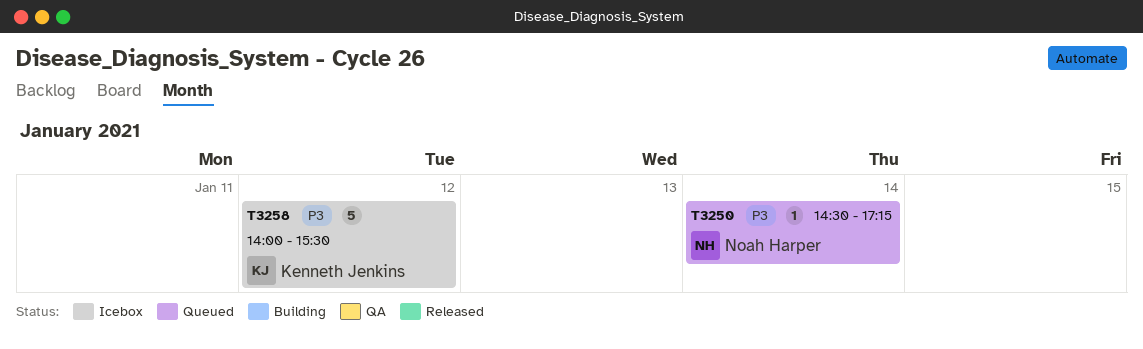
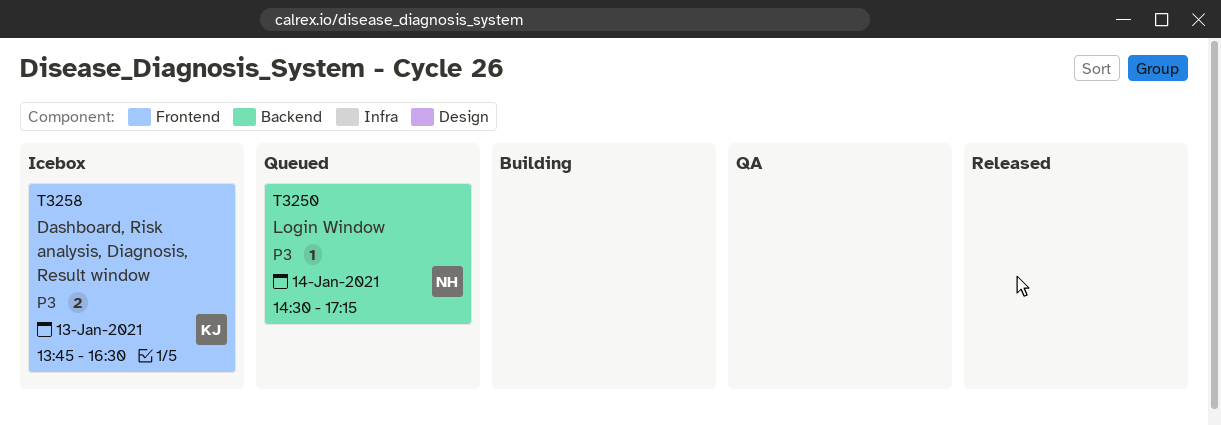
T3258, estimate: 5 -> 2
T3258, day: Jan 12 -> Jan 13
T3258, begins: 14:00 -> 13:45
T3258, ends: 15:30 -> 16:30

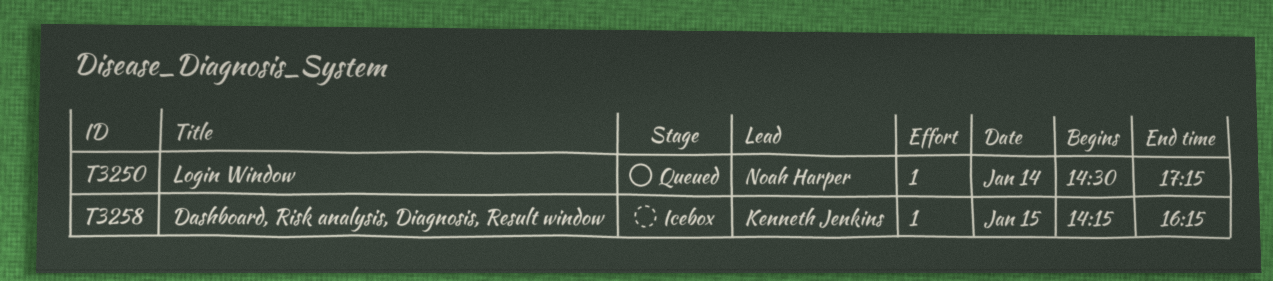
T3258, estimate: 2 -> 1
T3258, day: Jan 13 -> Jan 15
T3258, begins: 13:45 -> 14:15
T3258, ends: 16:30 -> 16:15

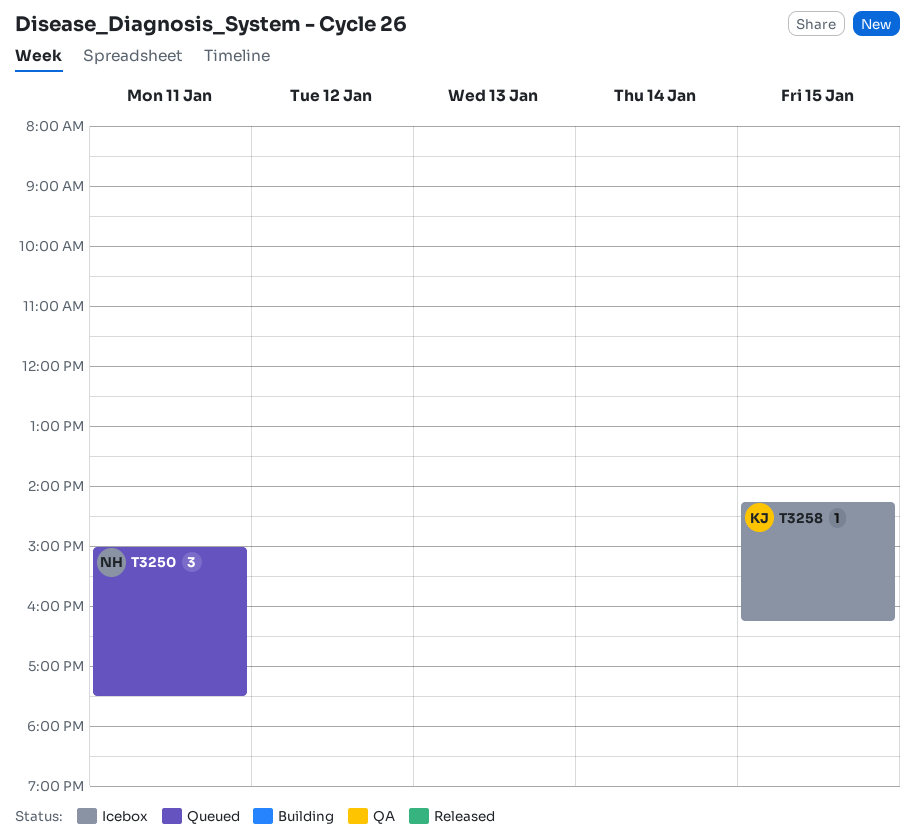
T3250, estimate: 1 -> 3
T3250, day: Jan 14 -> Jan 11
T3250, begins: 14:30 -> 15:00
T3250, ends: 17:15 -> 17:30

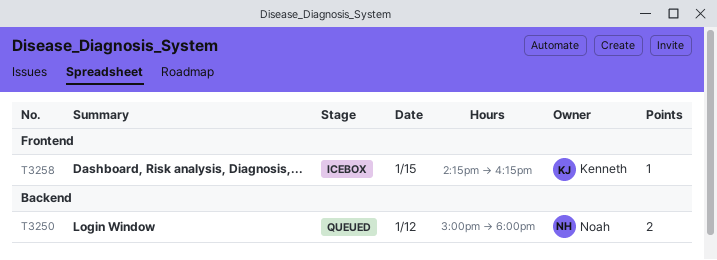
T3250, estimate: 3 -> 2
T3250, day: Jan 11 -> Jan 12
T3250, ends: 17:30 -> 18:00

